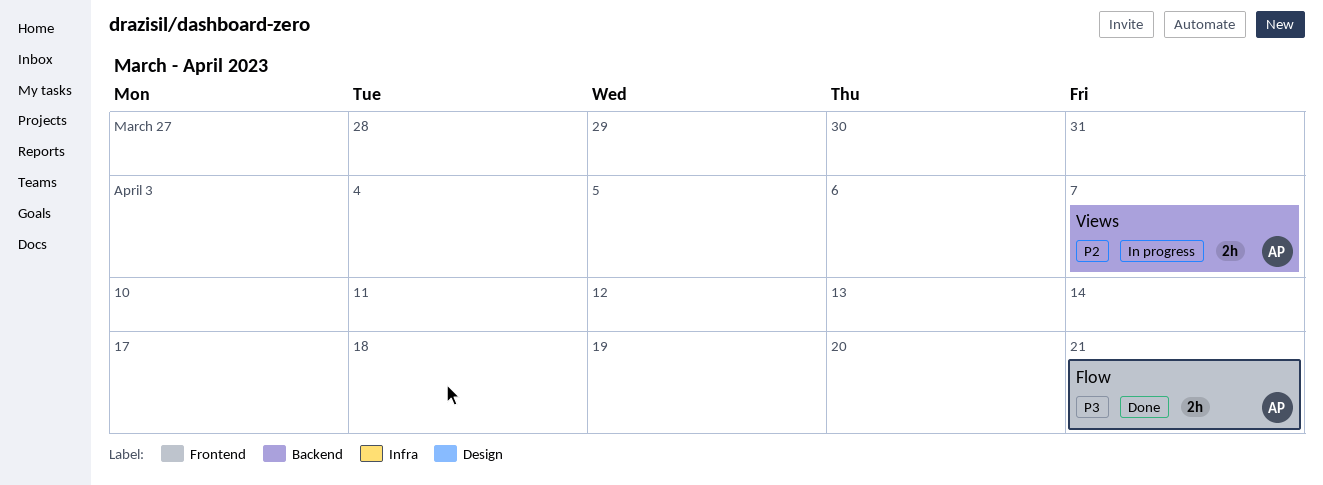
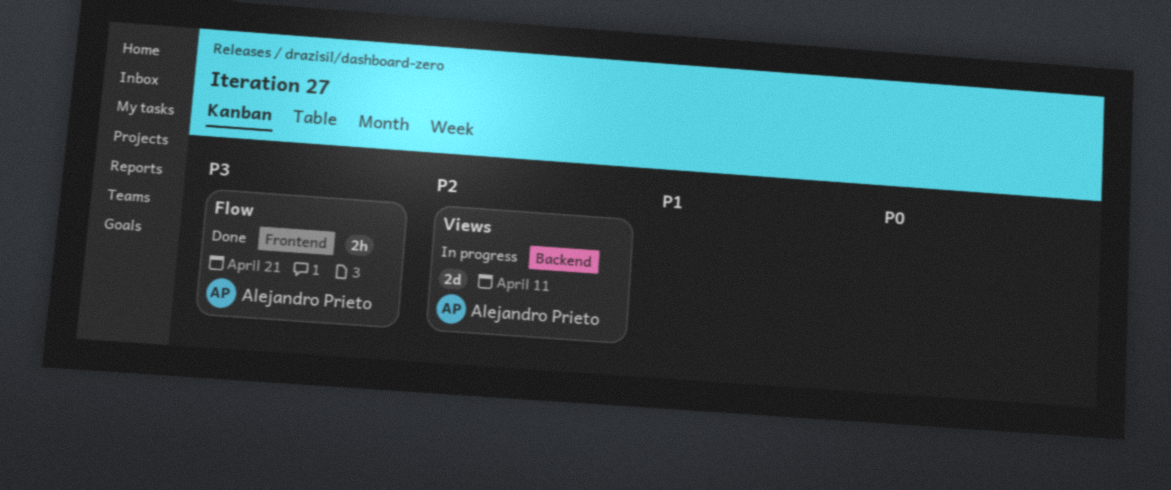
Views, estimate: 2h -> 2d
Views, due: Apr 7 -> Apr 11

